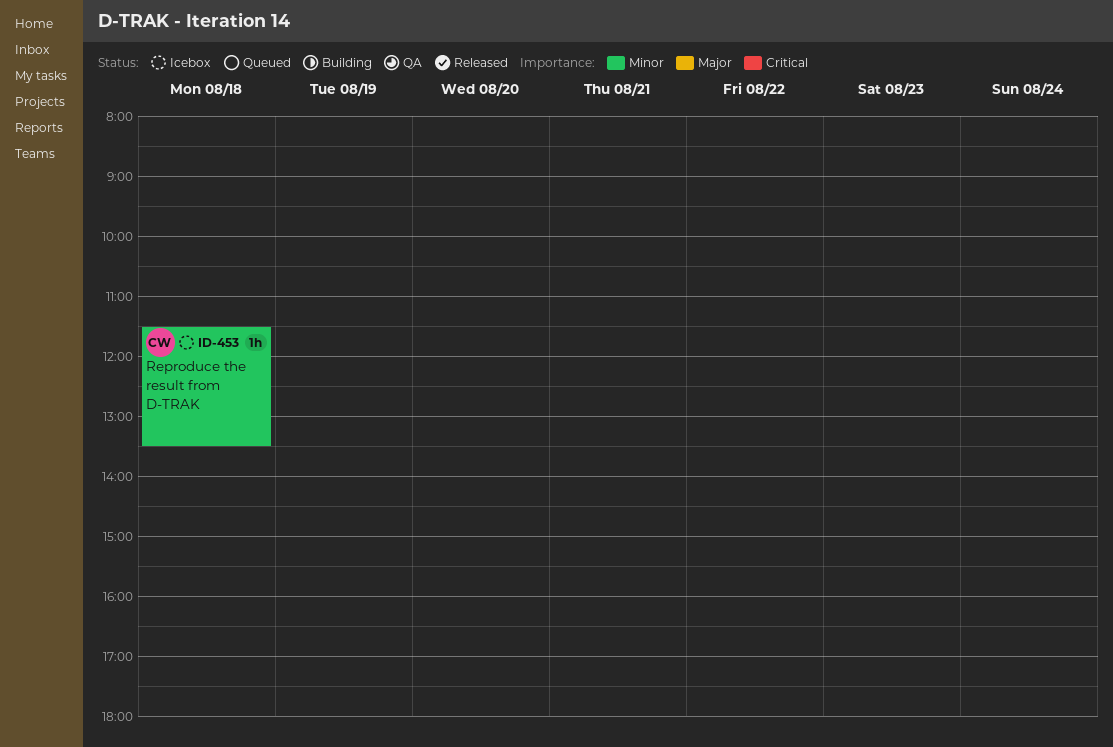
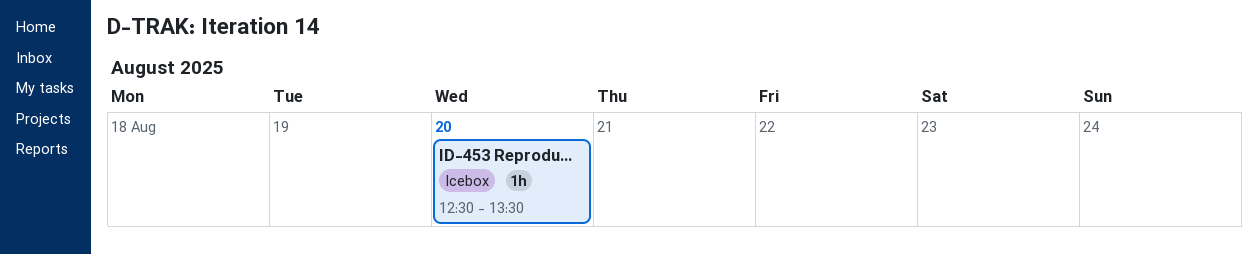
ID-453, day: Aug 18 -> Aug 20
ID-453, begins: 11:30 -> 12:30

